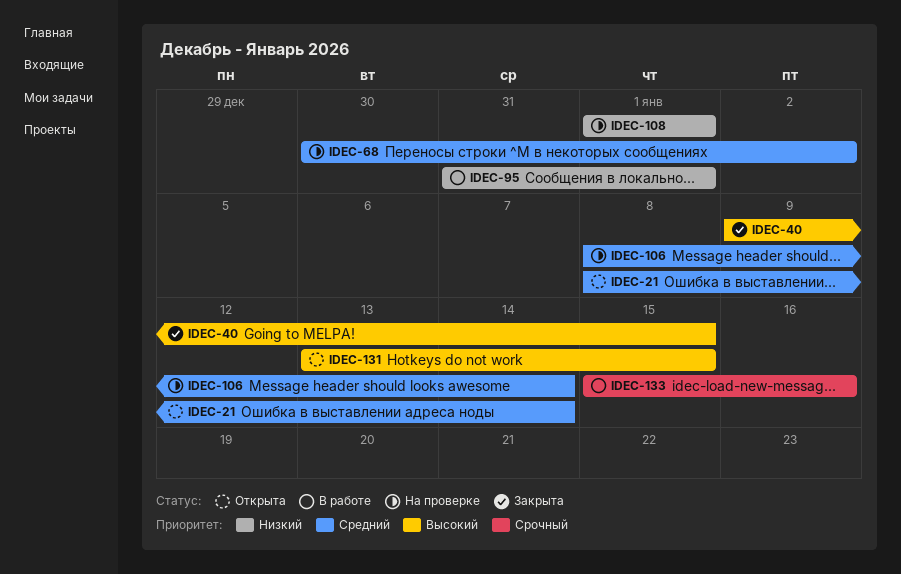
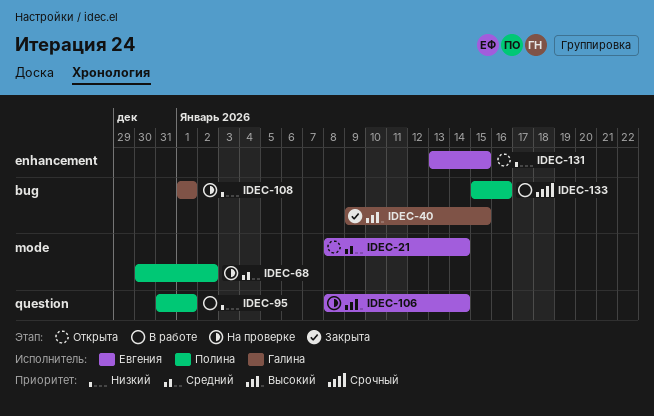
IDEC-106, priority: Средний -> Высокий
IDEC-131, priority: Высокий -> Низкий

